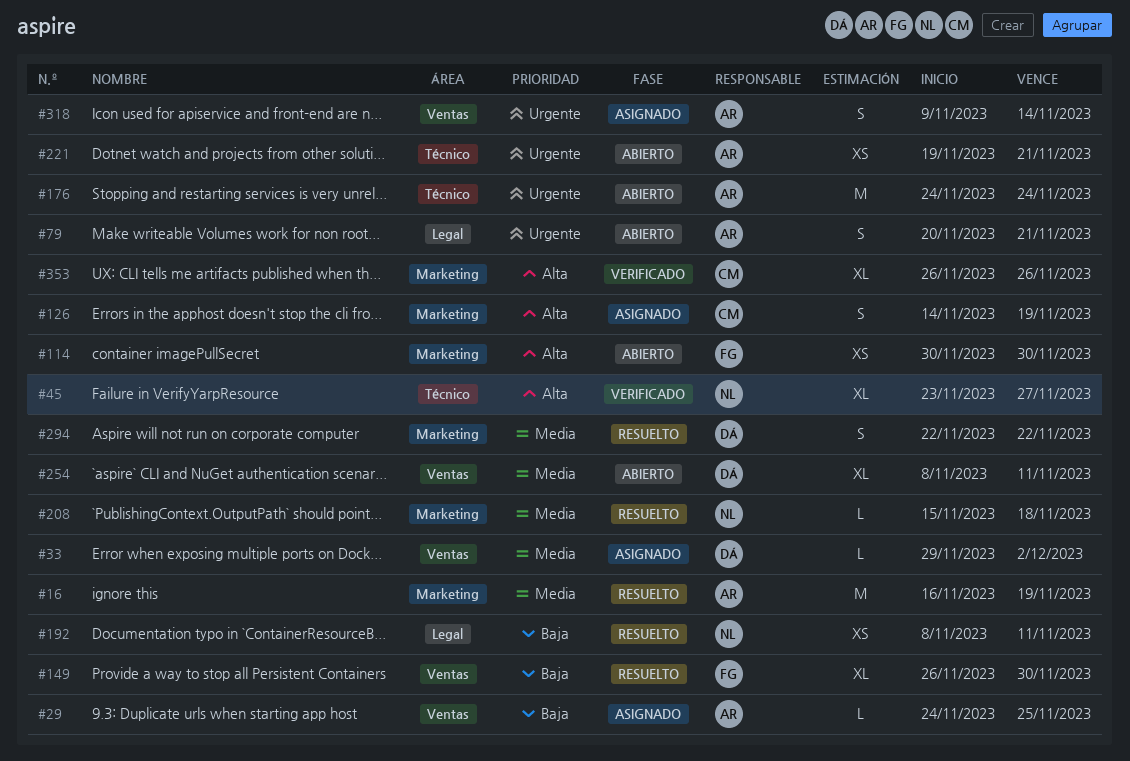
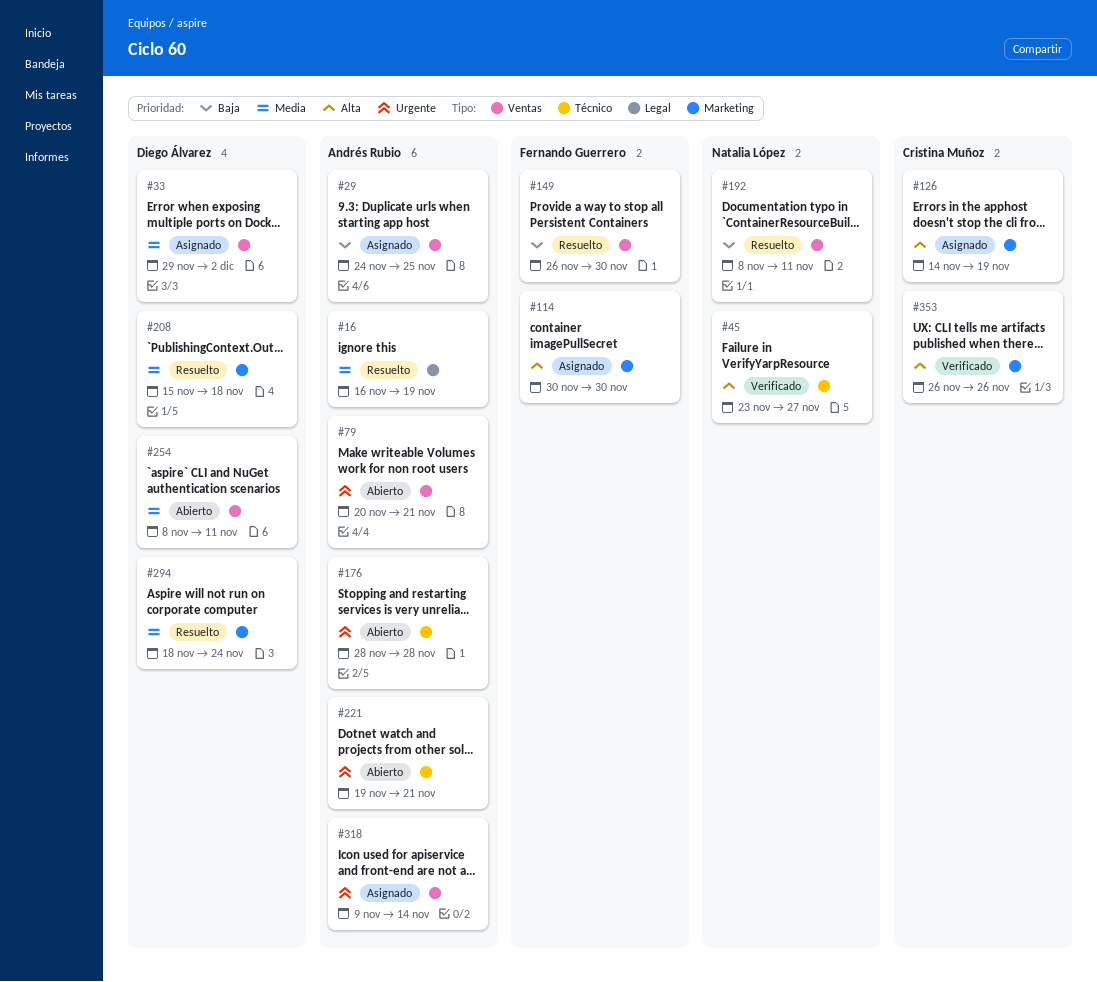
#16, label: Marketing -> Legal
#79, label: Legal -> Ventas
#114, status: Abierto -> Asignado
#176, start: Nov 24 -> Nov 28
#176, due: Nov 24 -> Nov 28
#192, label: Legal -> Ventas
#208, owner: Natalia López -> Diego Álvarez
#294, start: Nov 22 -> Nov 18
#294, due: Nov 22 -> Nov 24

